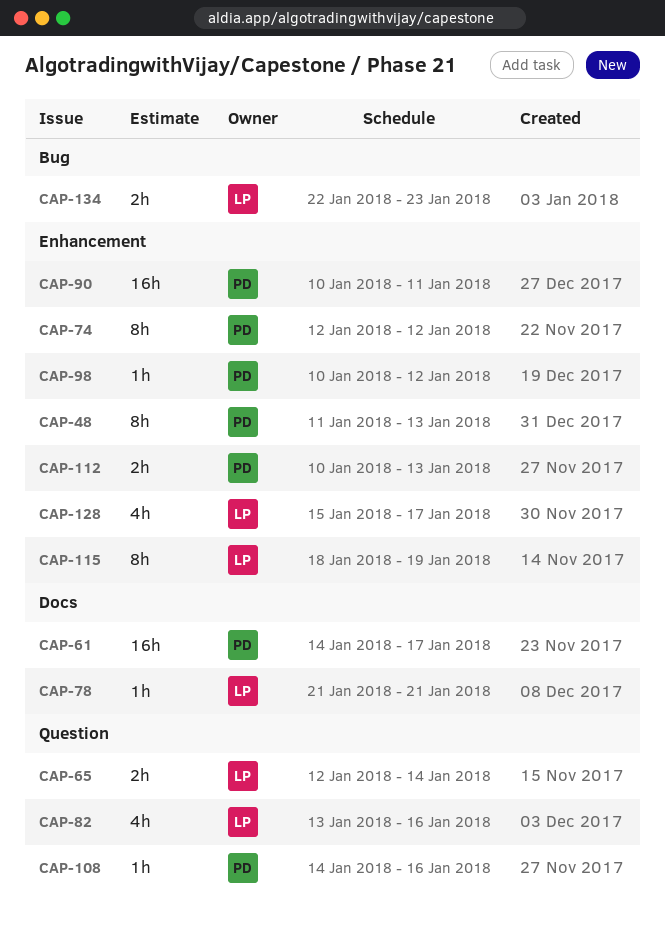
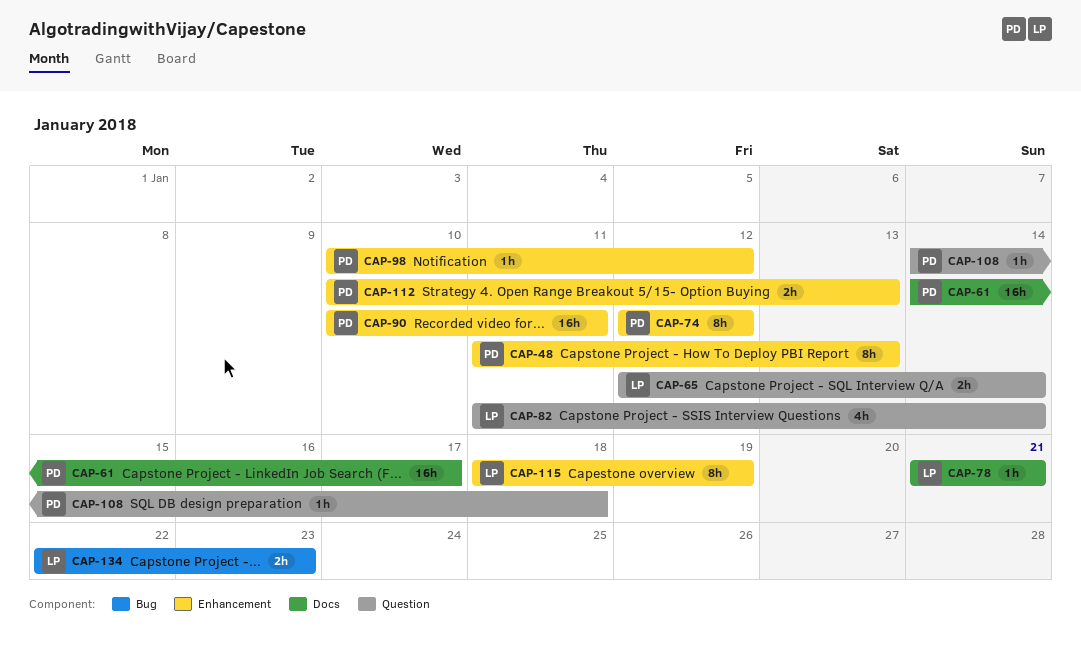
CAP-82, start: Jan 13 -> Jan 11
CAP-82, due: Jan 16 -> Jan 14
CAP-108, due: Jan 16 -> Jan 18
CAP-128: present -> none

